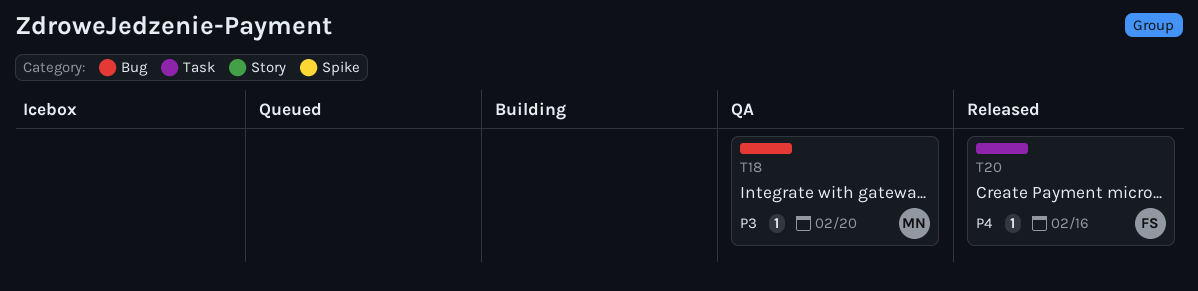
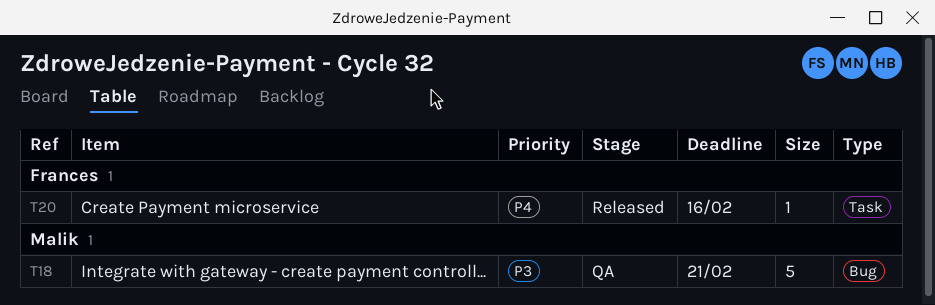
T18, estimate: 1 -> 5
T18, due: Feb 20 -> Feb 21

